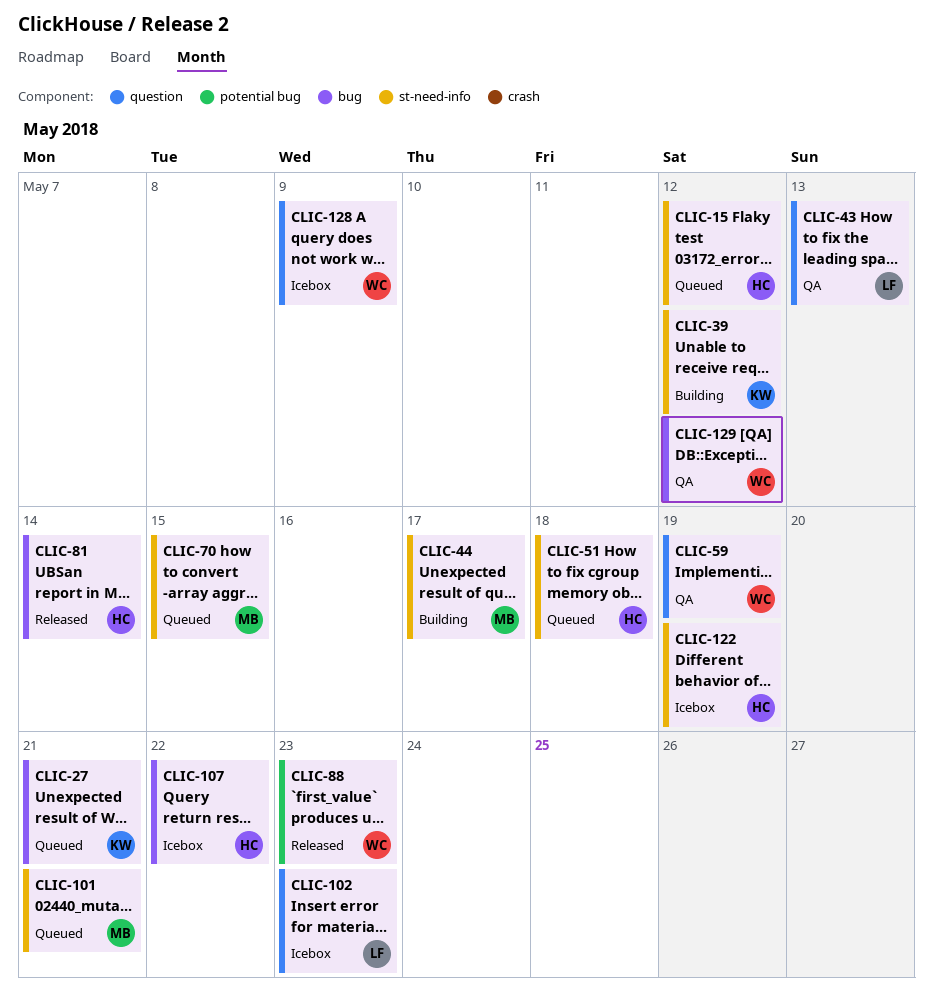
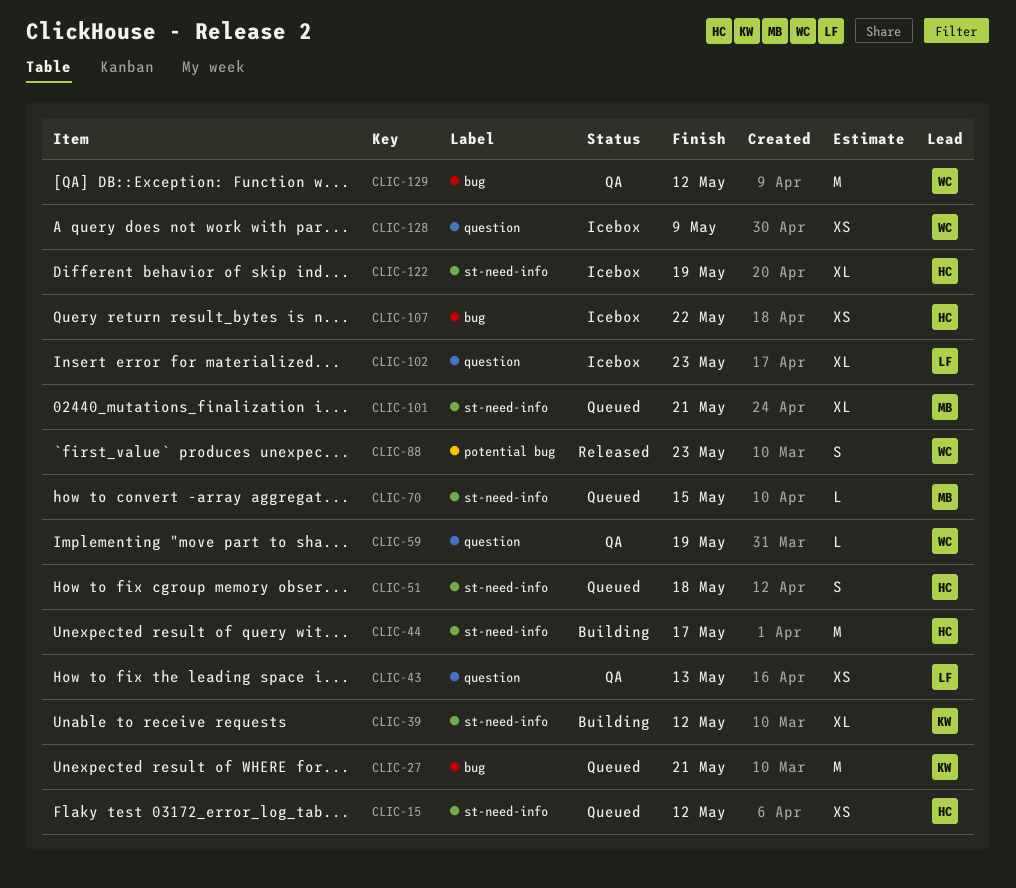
CLIC-44, owner: MB -> HC
CLIC-81: present -> none

